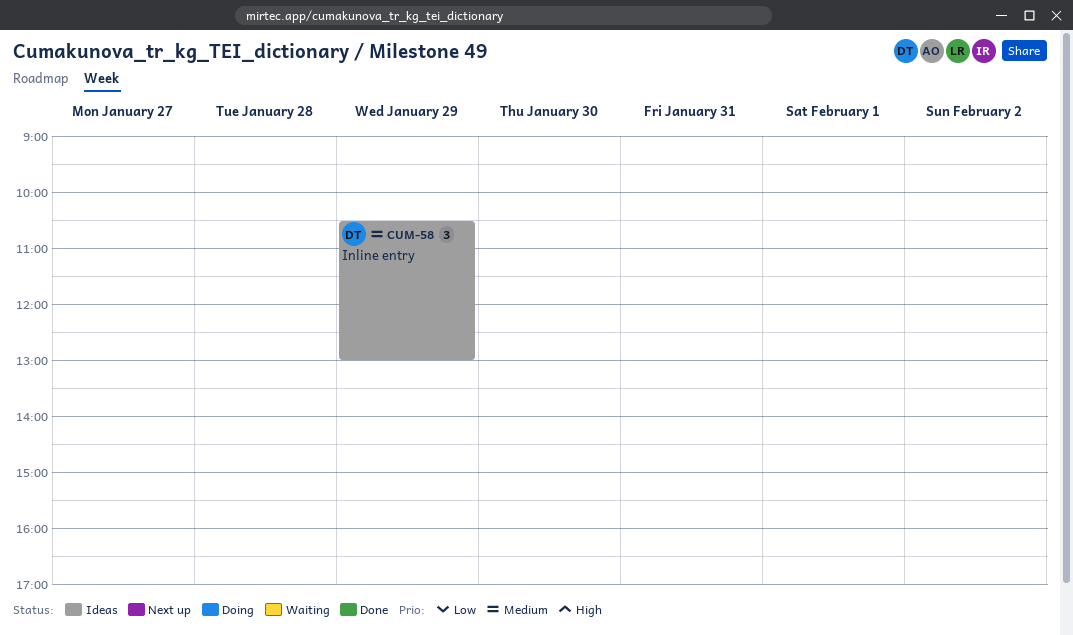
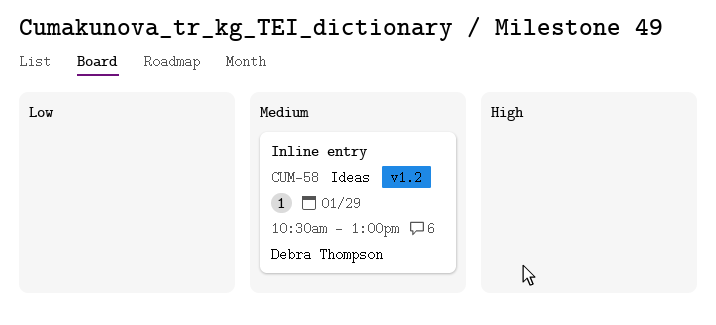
CUM-58, estimate: 3 -> 1

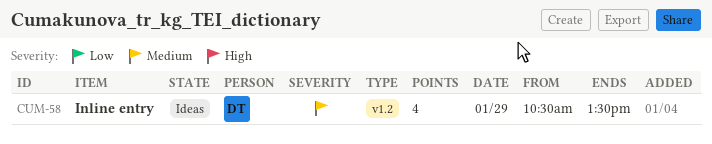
CUM-58, estimate: 1 -> 4
CUM-58, ends: 13:00 -> 13:30

